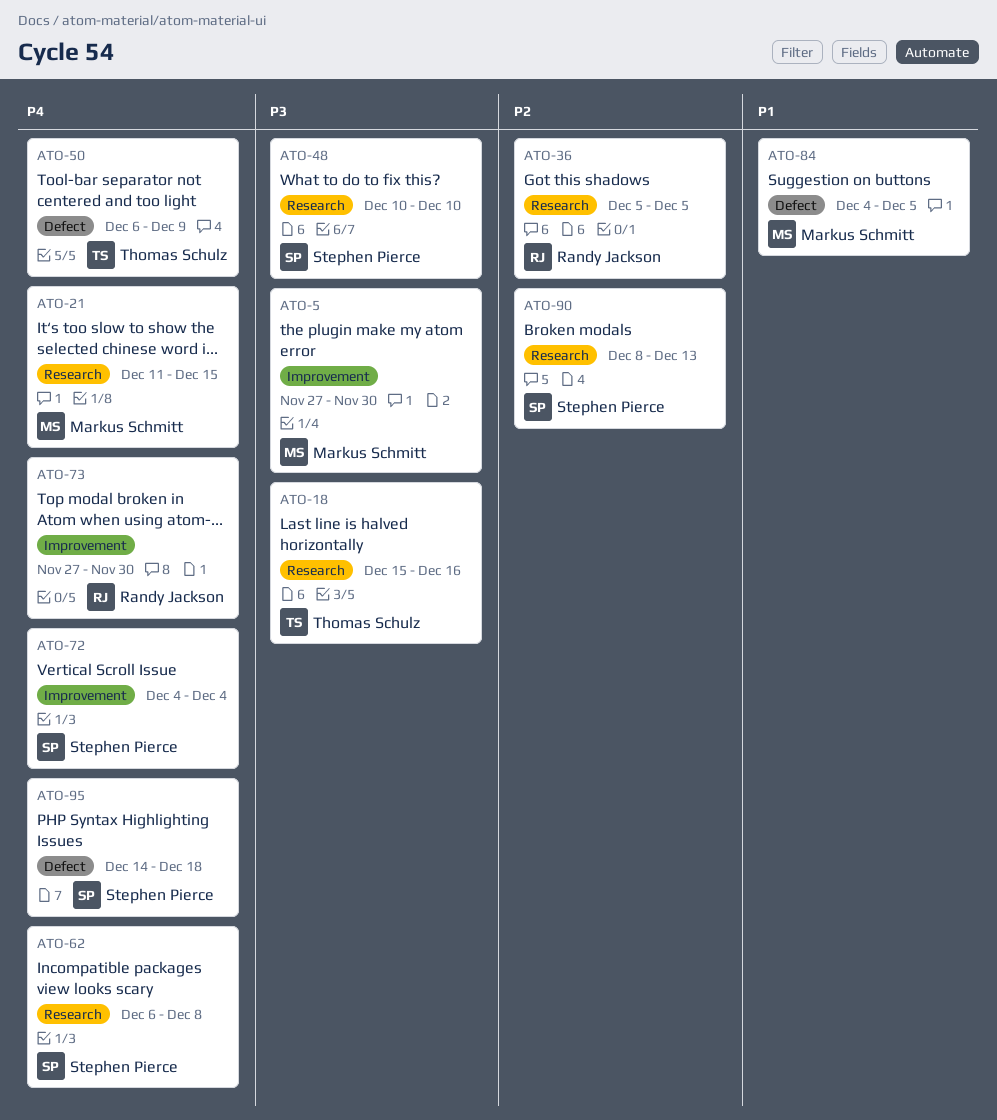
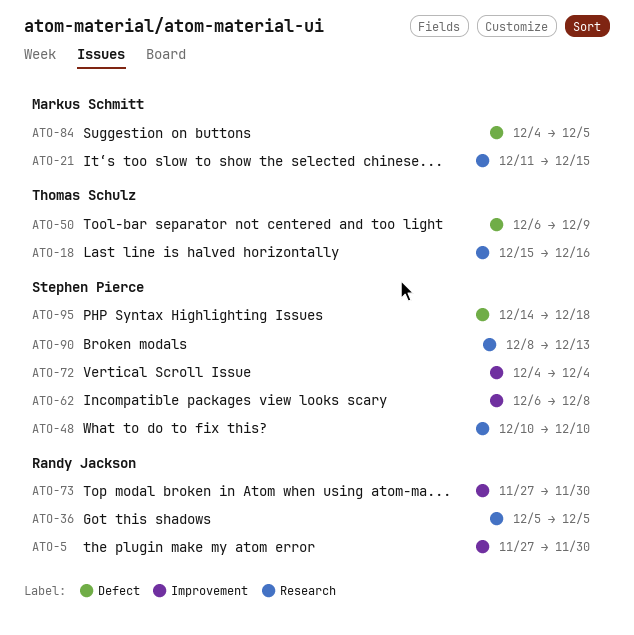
ATO-5, owner: Markus Schmitt -> Randy Jackson
ATO-62, label: Research -> Improvement

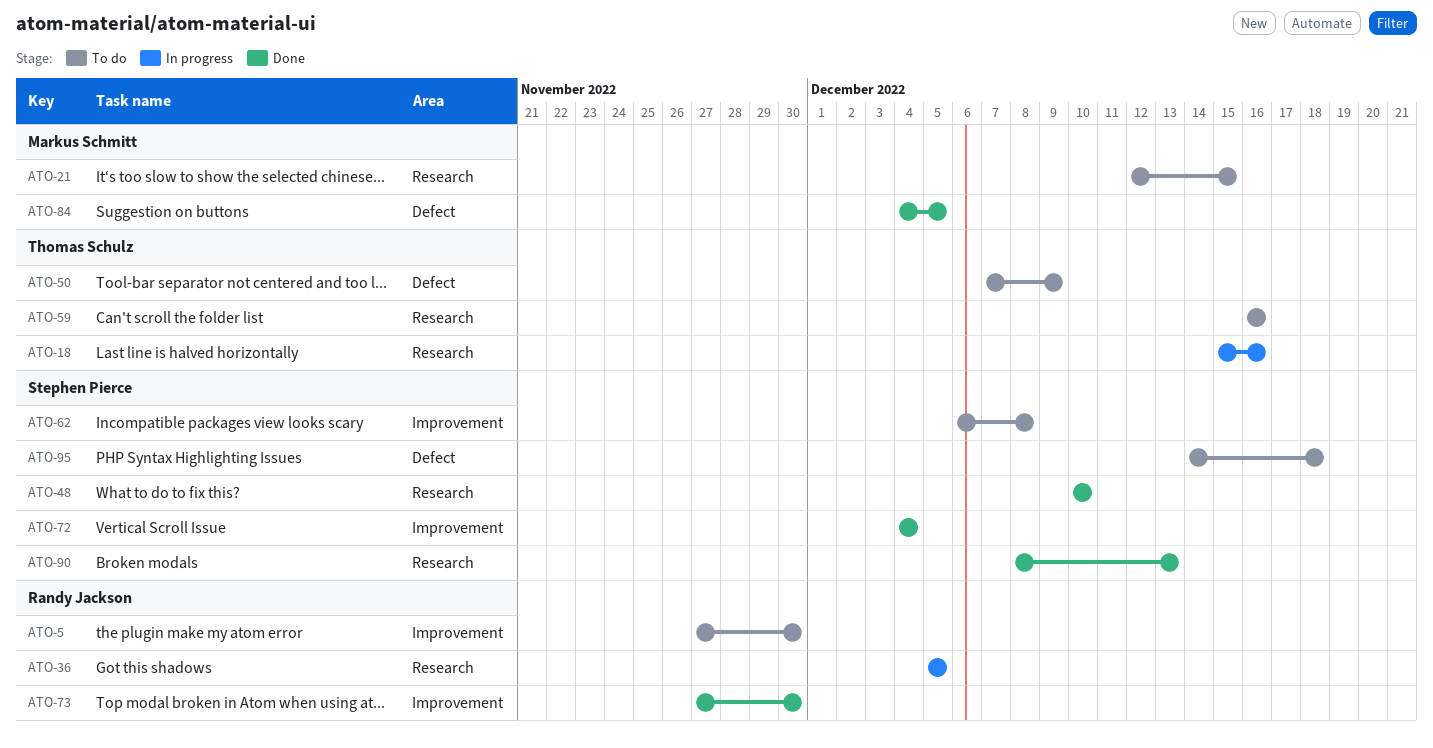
ATO-21, start: Dec 11 -> Dec 12
ATO-50, start: Dec 6 -> Dec 7
ATO-59: none -> present

